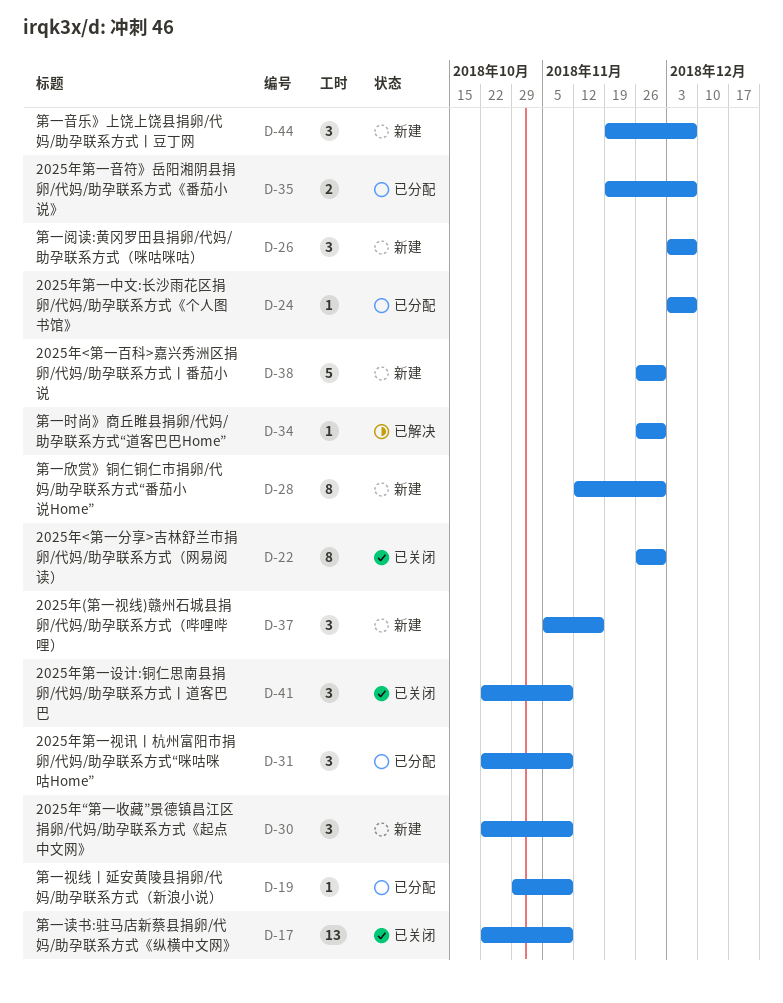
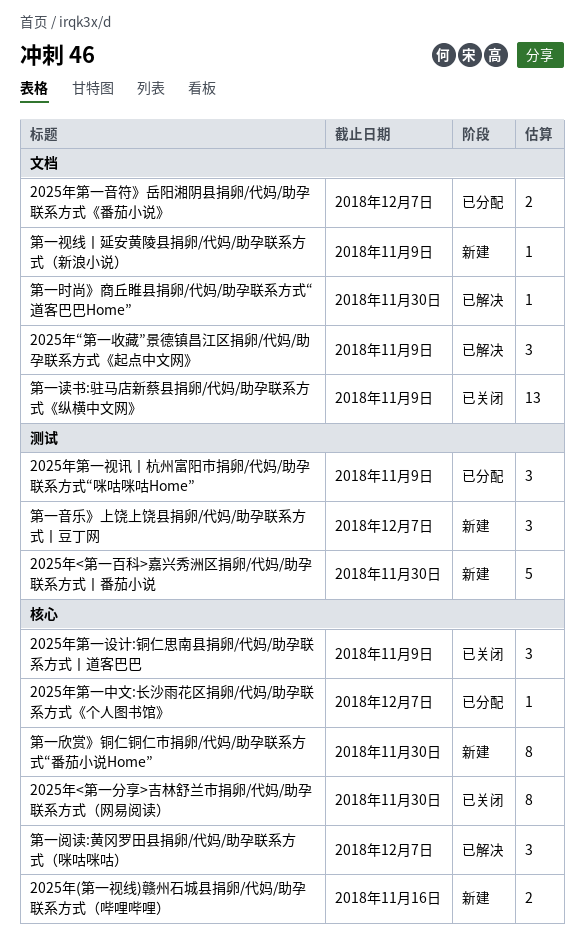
2025年(第一视线)赣州石城县捐卵/代妈/助孕联系方式（哔哩哔哩）, estimate: 3 -> 2
2025年“第一收藏”景德镇昌江区捐卵/代妈/助孕联系方式《起点中文网》, status: 新建 -> 已解决
第一视线丨延安黄陵县捐卵/代妈/助孕联系方式（新浪小说）, status: 已分配 -> 新建
第一阅读:黄冈罗田县捐卵/代妈/助孕联系方式（咪咕咪咕）, status: 新建 -> 已解决

